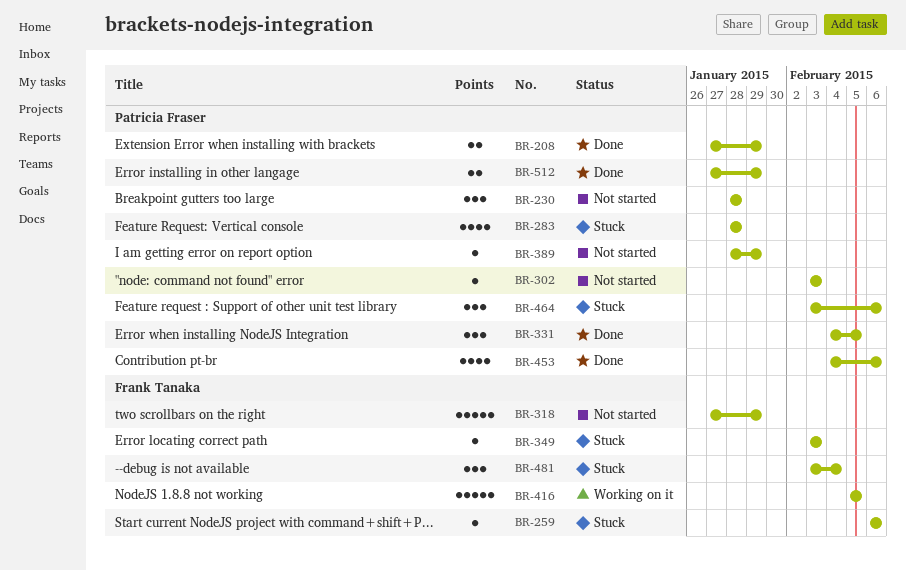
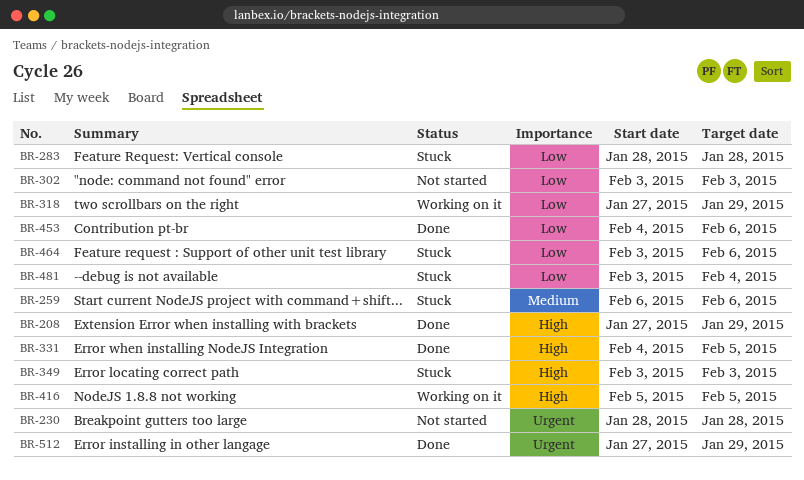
BR-318, status: Not started -> Working on it
BR-389: present -> none

